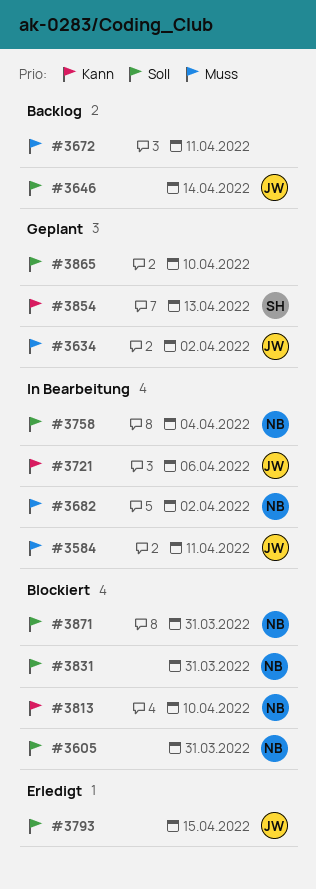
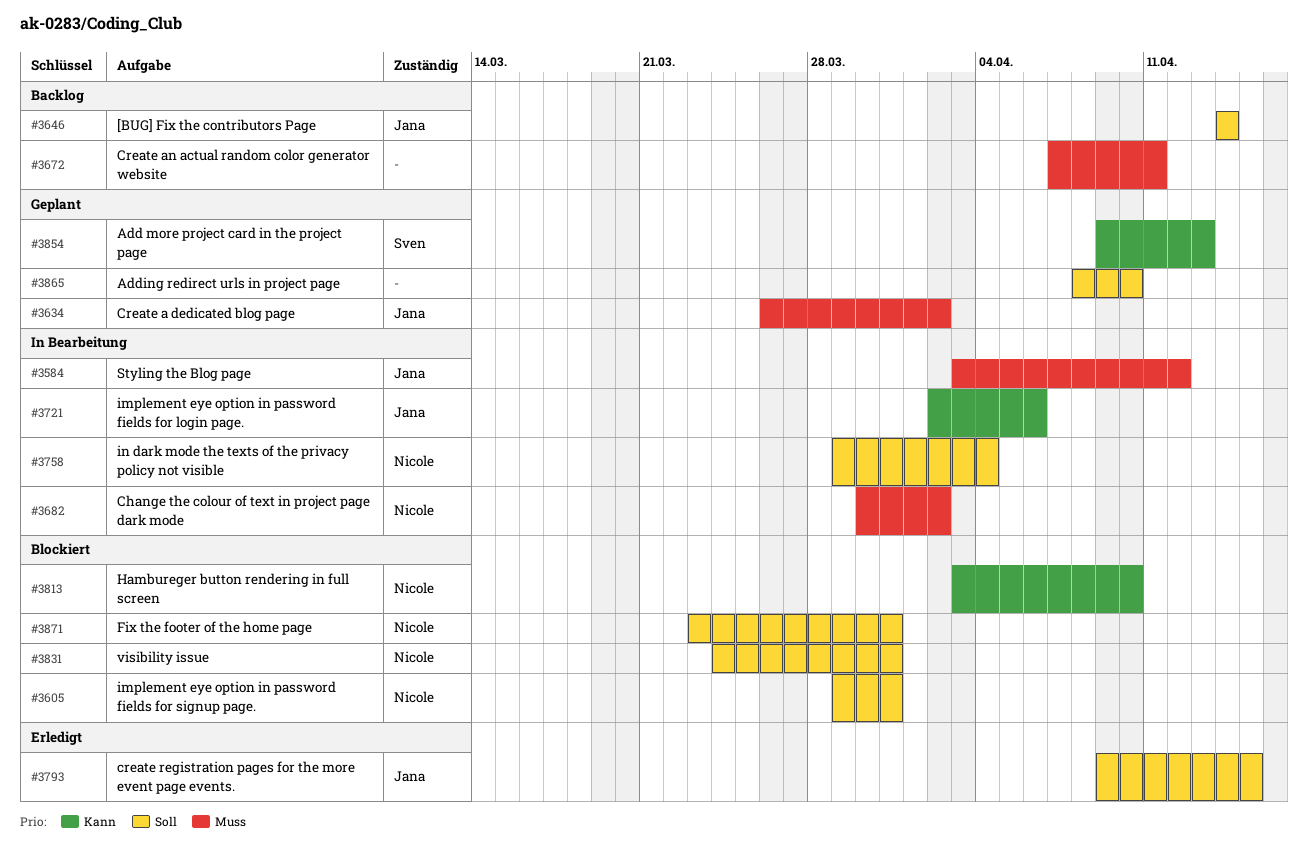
#3584, due: Apr 11 -> Apr 12

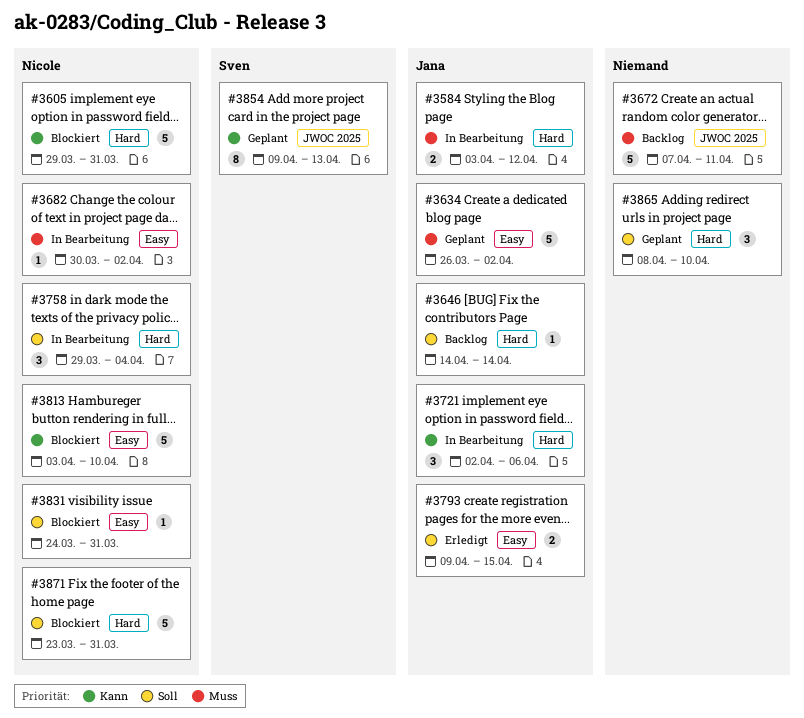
#3605, priority: Soll -> Kann

